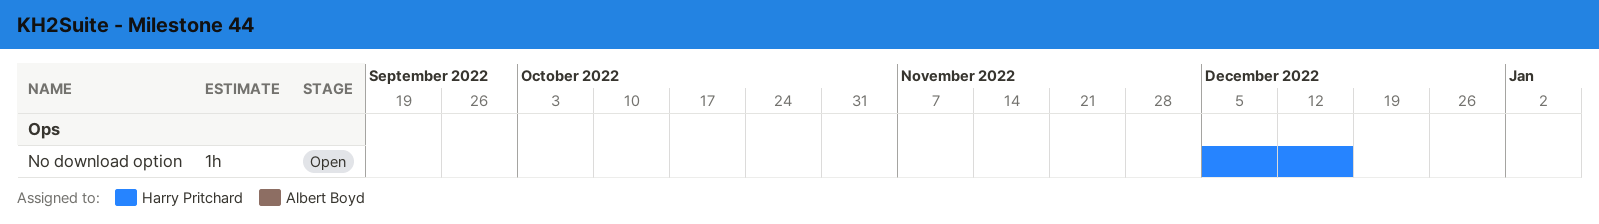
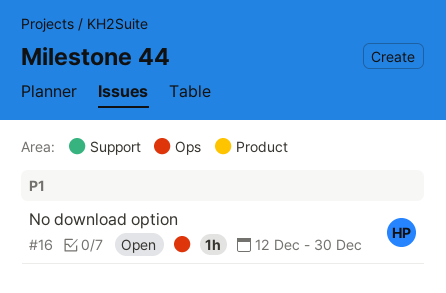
No download option, start: Dec 5 -> Dec 12
No download option, due: Dec 16 -> Dec 30

